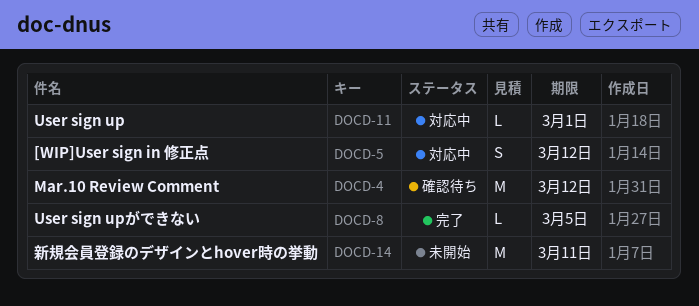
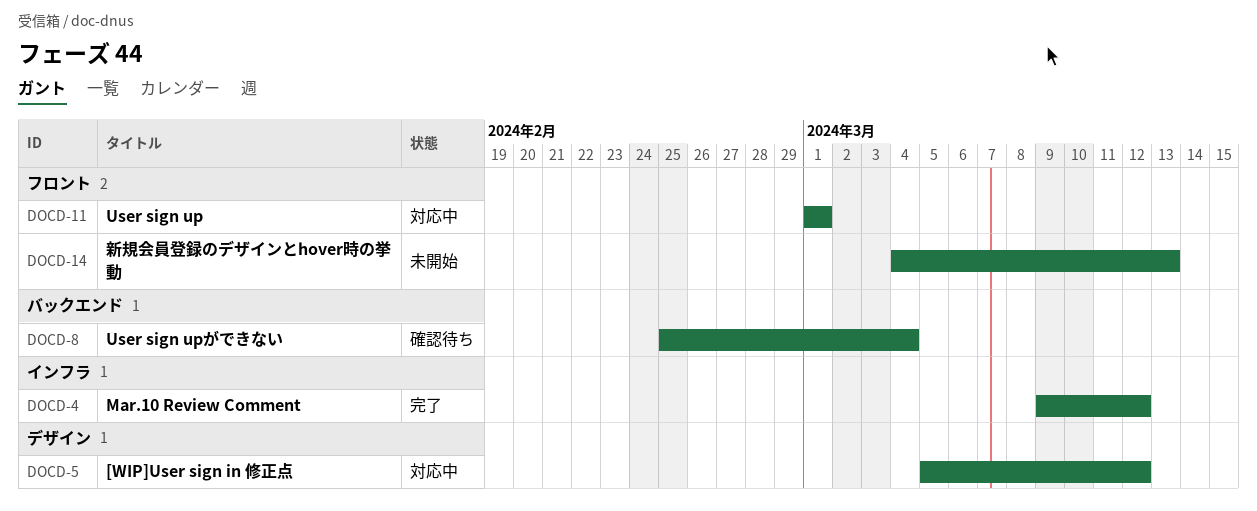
DOCD-4, status: 確認待ち -> 完了
DOCD-8, status: 完了 -> 確認待ち
DOCD-8, due: Mar 5 -> Mar 4
DOCD-14, due: Mar 11 -> Mar 13

